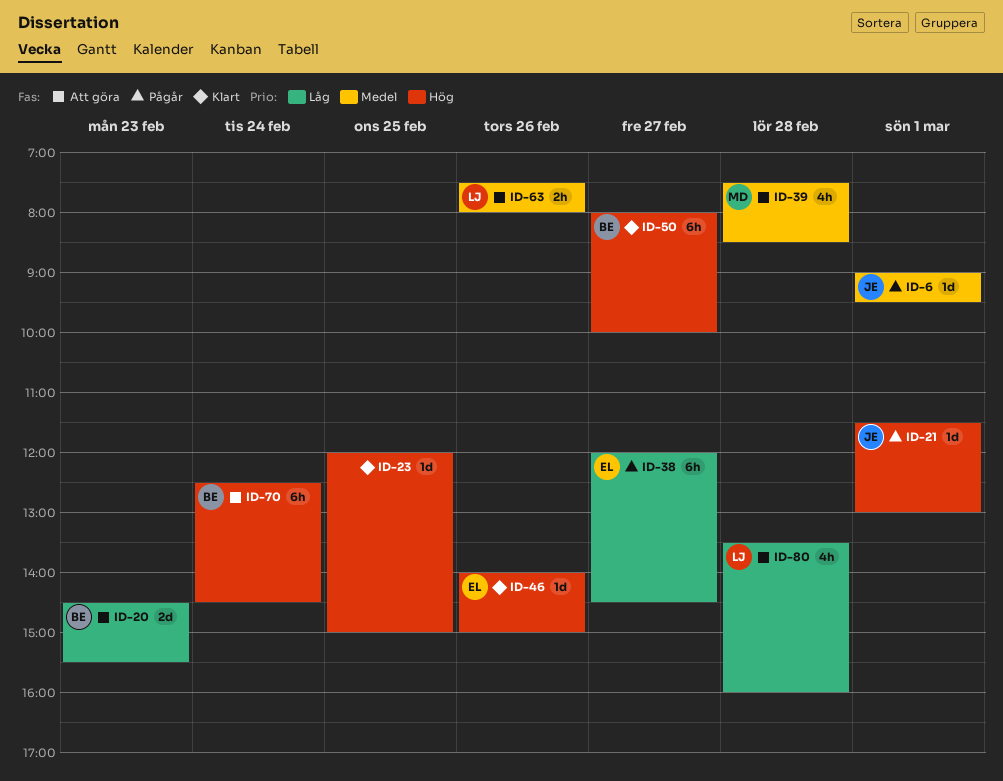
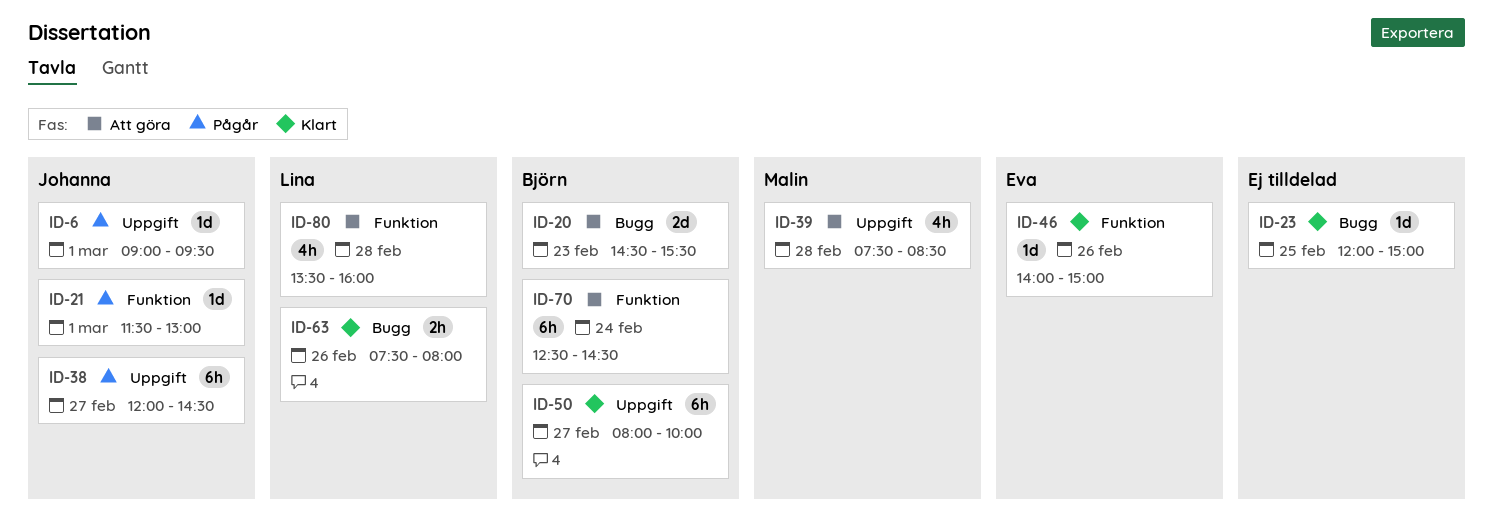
ID-38, owner: Eva -> Johanna
ID-63, status: Att göra -> Klart

